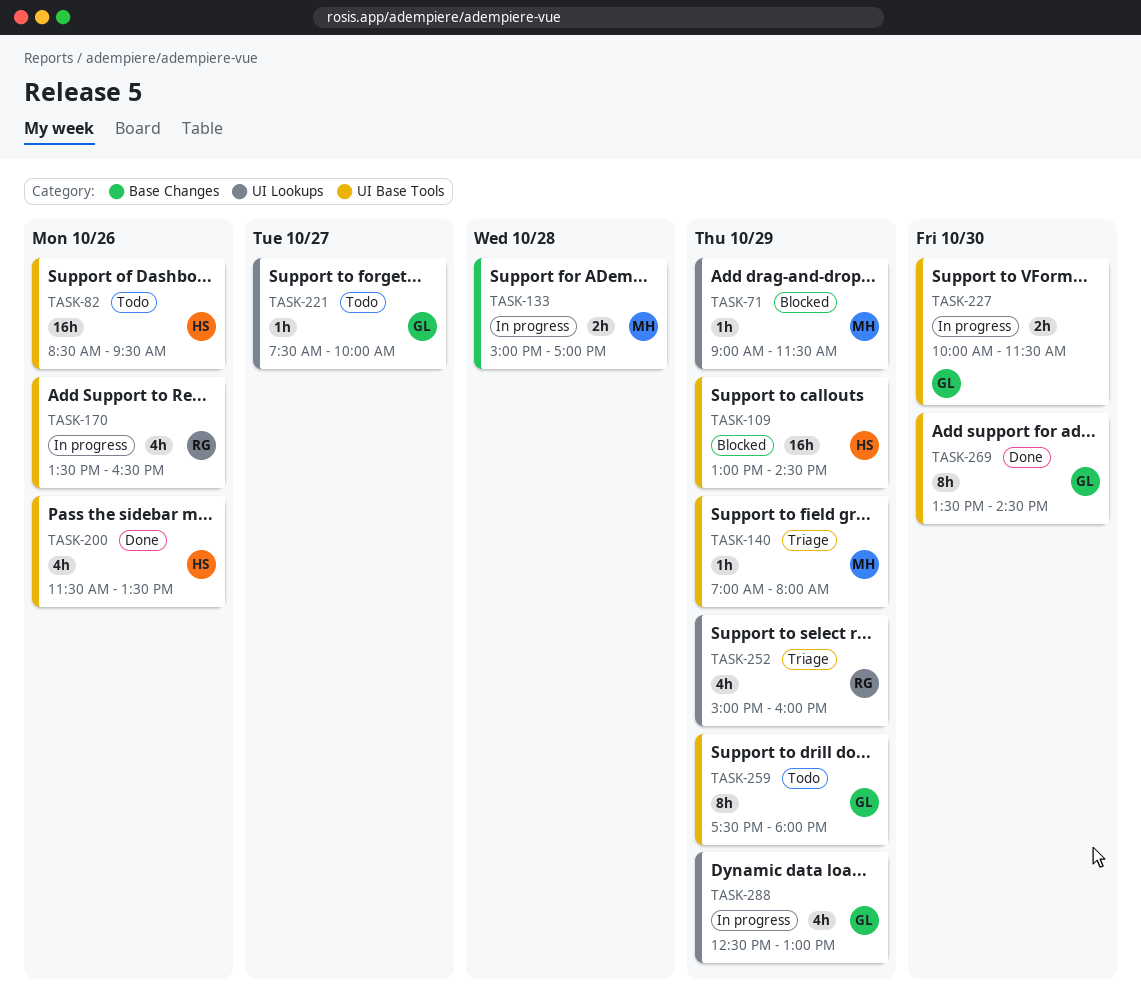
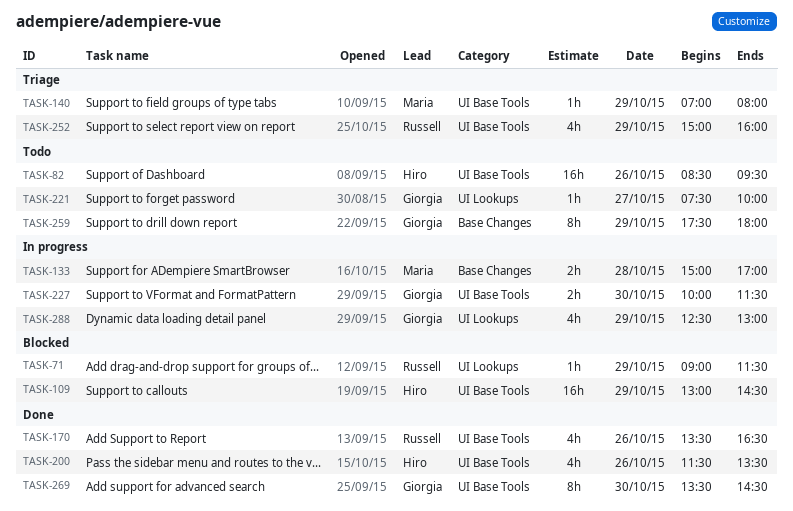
TASK-71, owner: Maria -> Russell
TASK-170, status: In progress -> Done
TASK-252, label: UI Lookups -> UI Base Tools
TASK-259, label: UI Base Tools -> Base Changes

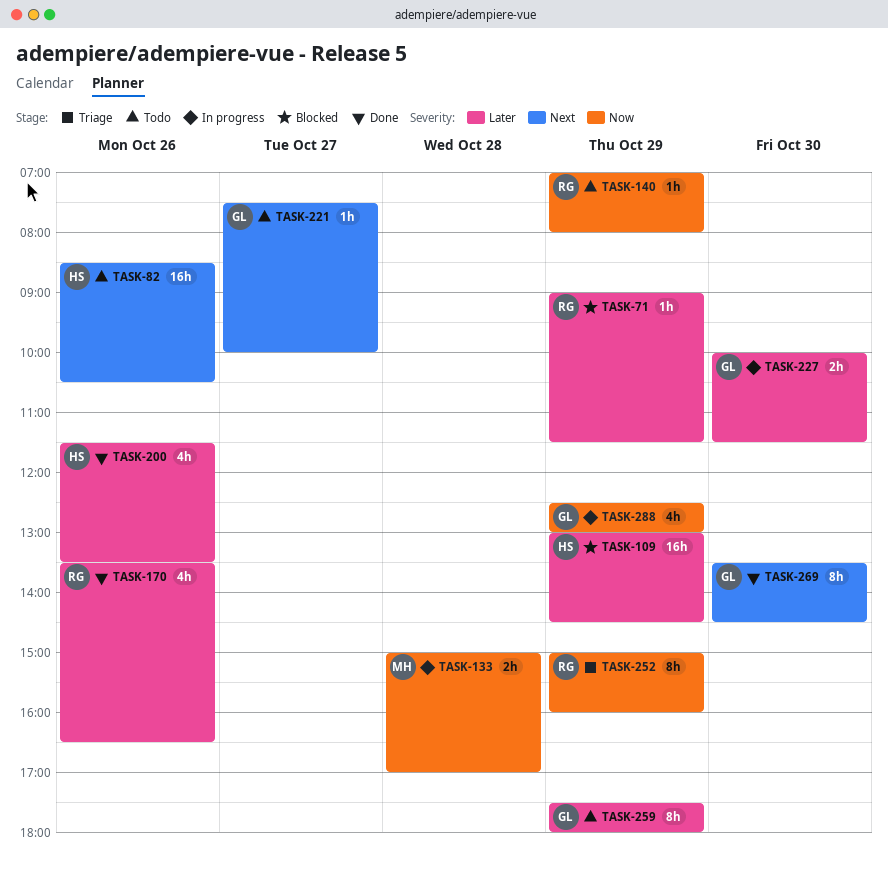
TASK-82, ends: 09:30 -> 10:30
TASK-140, status: Triage -> Todo
TASK-140, owner: Maria -> Russell
TASK-252, estimate: 4h -> 8h

